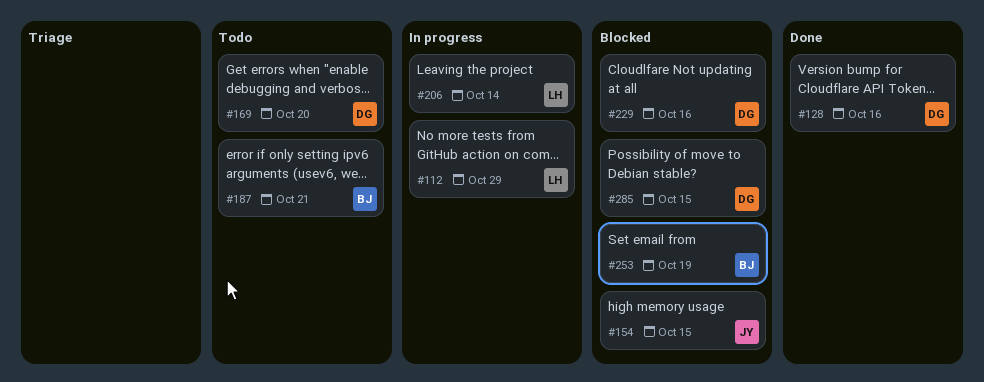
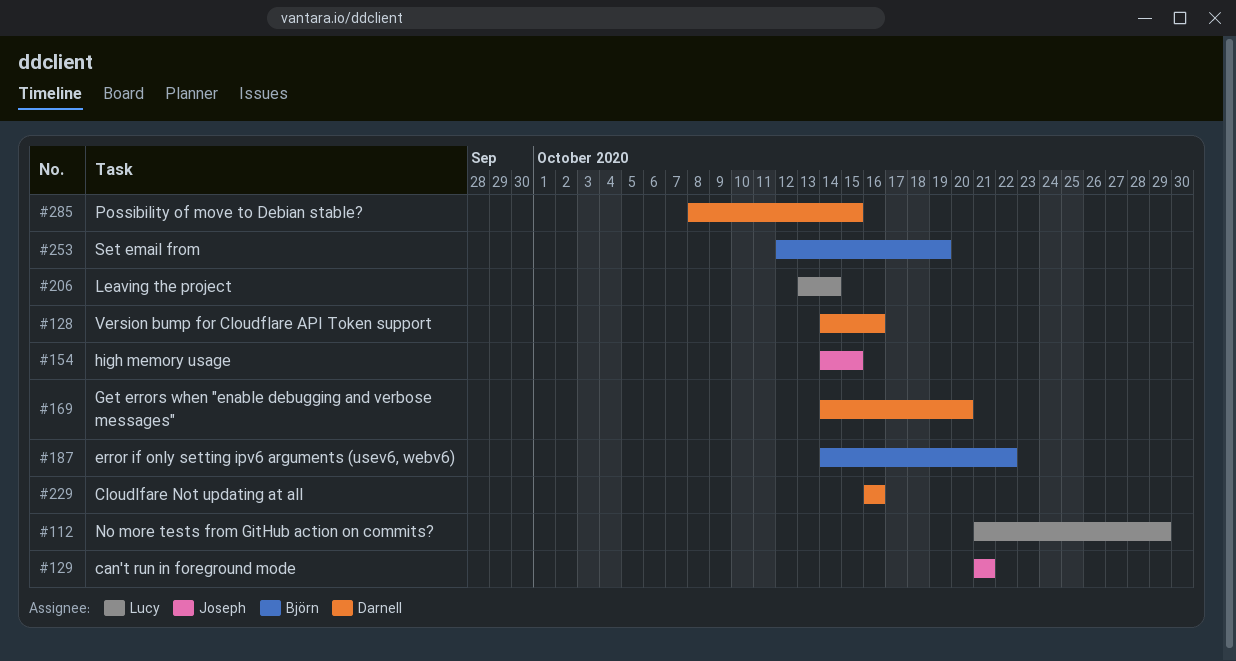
#129: none -> present
#187, due: Oct 21 -> Oct 22

